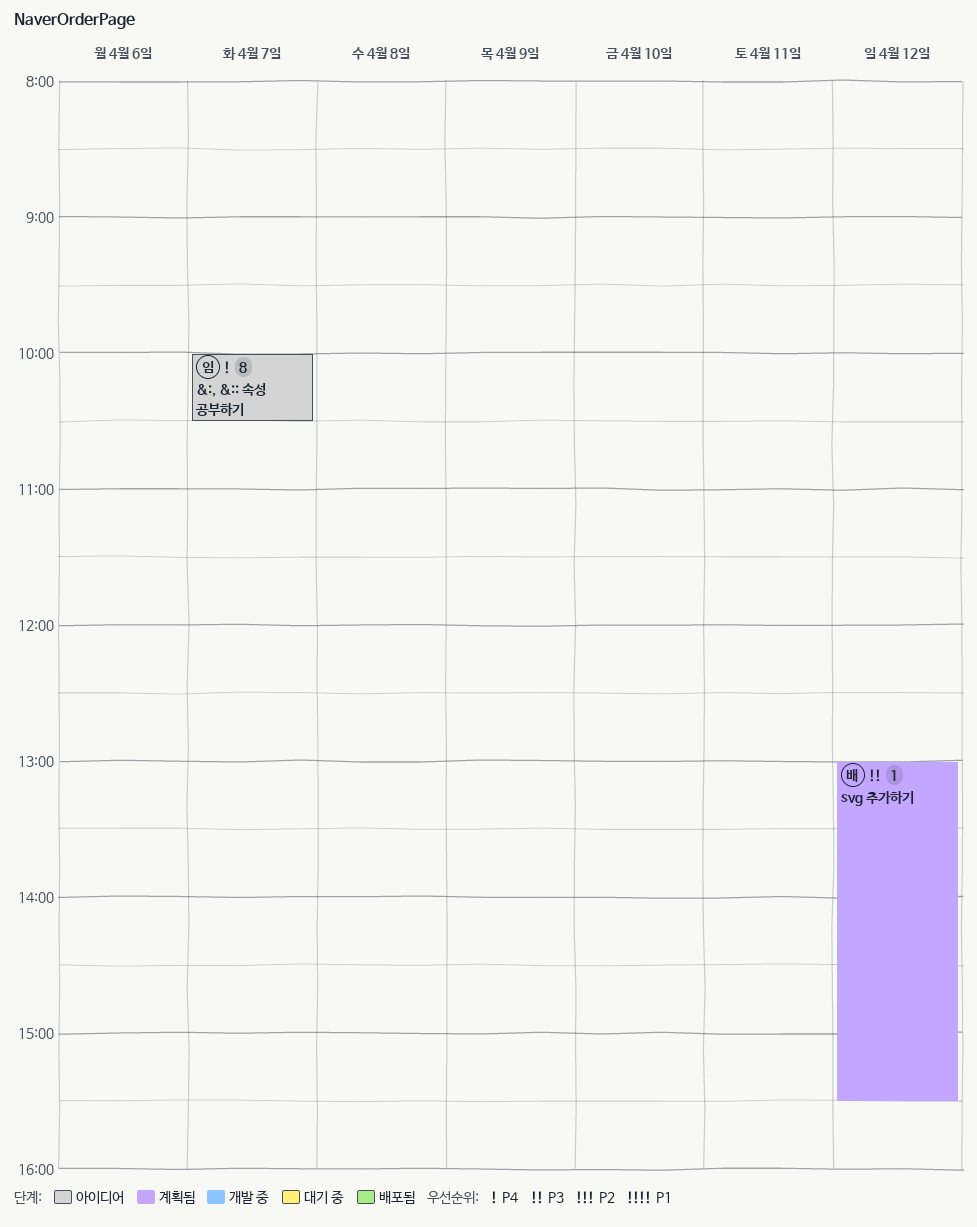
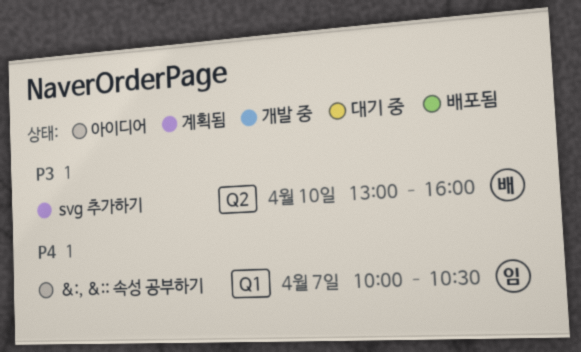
svg 추가하기, day: Apr 12 -> Apr 10
svg 추가하기, ends: 15:30 -> 16:00

